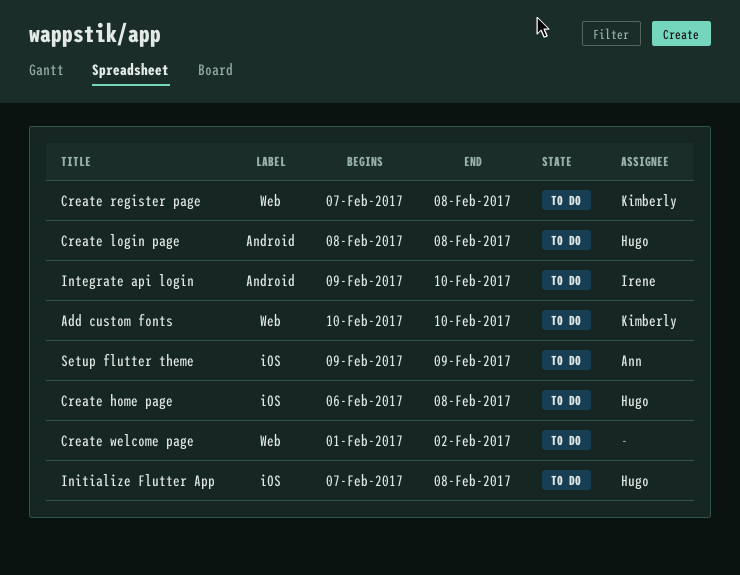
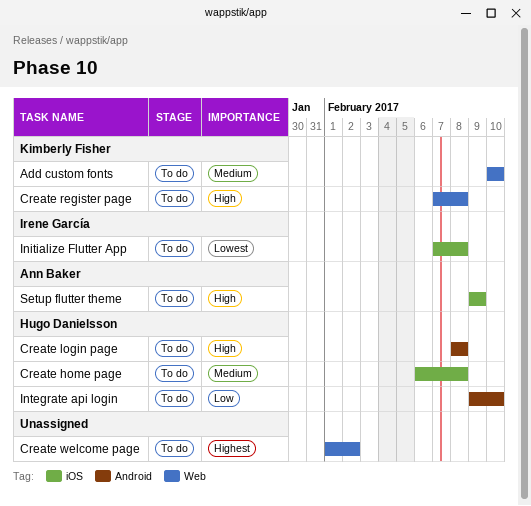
Initialize Flutter App, owner: Hugo Danielsson -> Irene García
Integrate api login, owner: Irene García -> Hugo Danielsson

